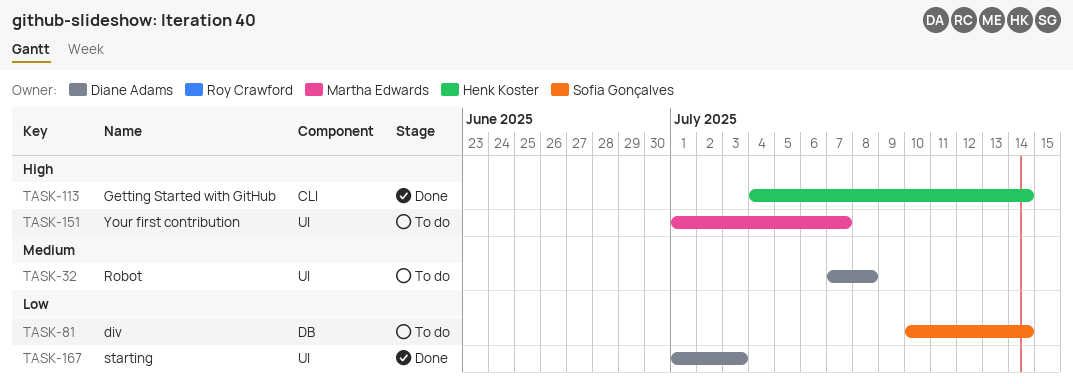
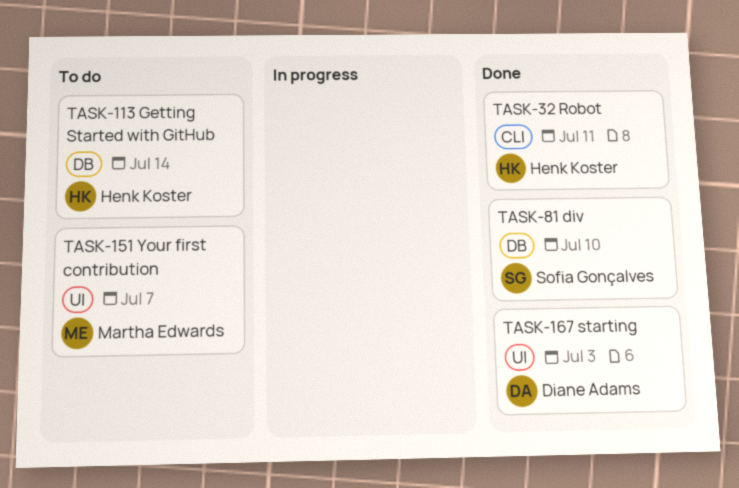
TASK-32, status: To do -> Done
TASK-32, owner: Diane Adams -> Henk Koster
TASK-32, label: UI -> CLI
TASK-32, due: Jul 8 -> Jul 11
TASK-81, status: To do -> Done
TASK-81, due: Jul 14 -> Jul 10
TASK-113, status: Done -> To do
TASK-113, label: CLI -> DB

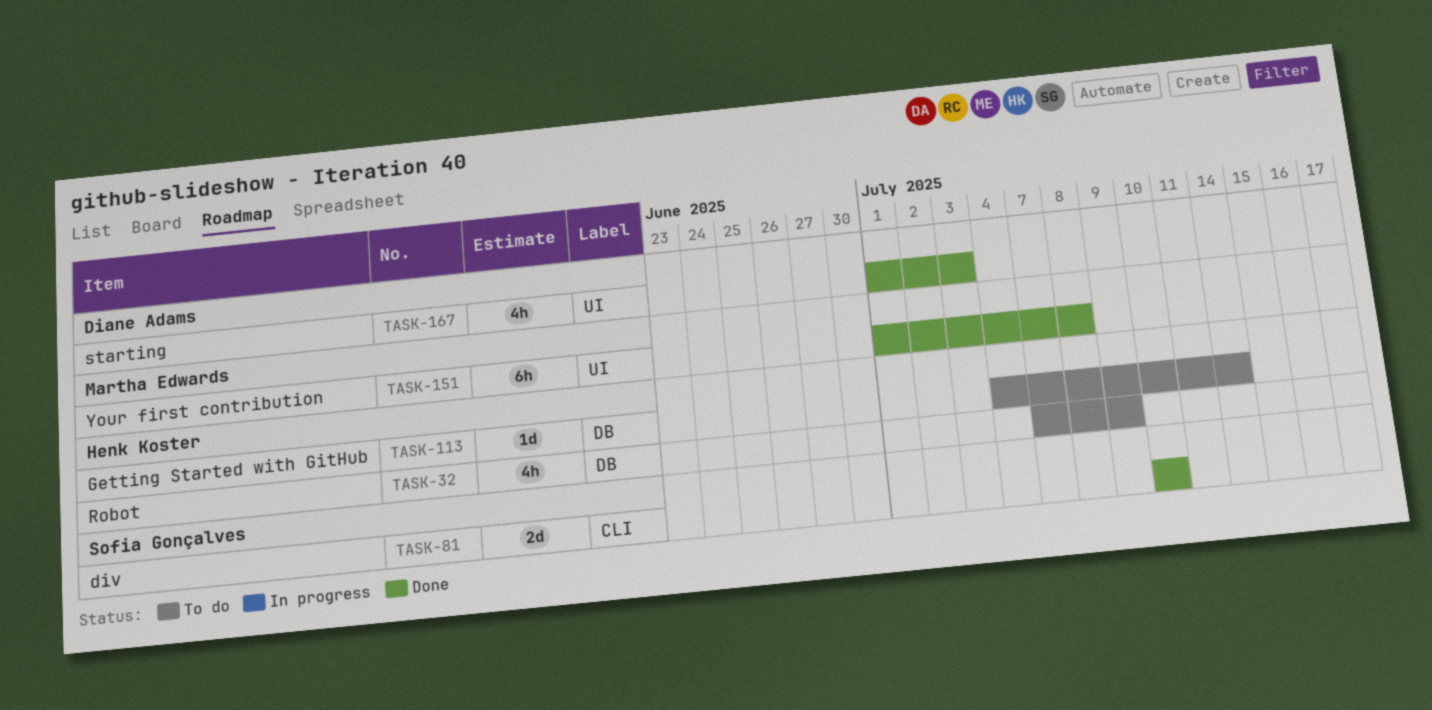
TASK-32, status: Done -> To do
TASK-32, label: CLI -> DB
TASK-32, due: Jul 11 -> Jul 9
TASK-81, label: DB -> CLI
TASK-151, status: To do -> Done
TASK-151, due: Jul 7 -> Jul 8

